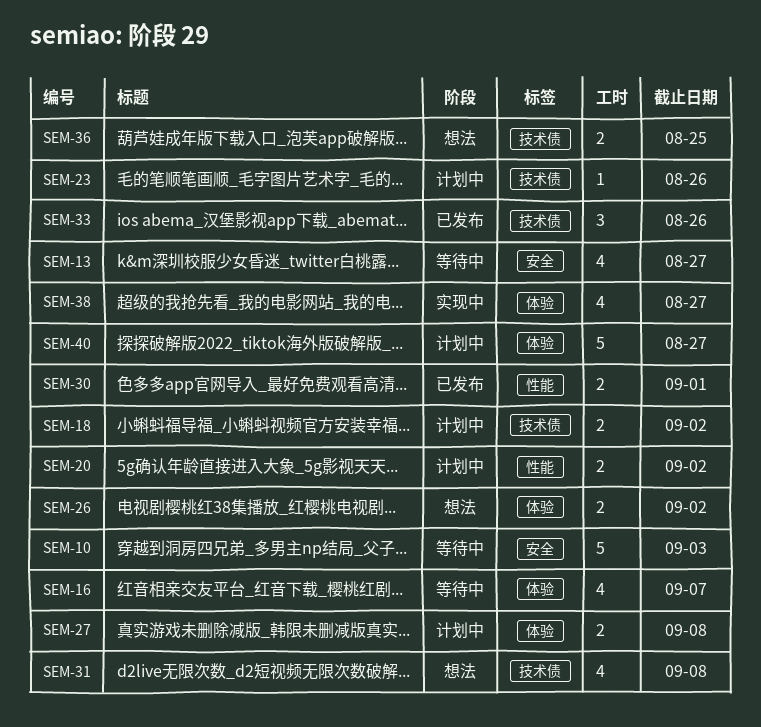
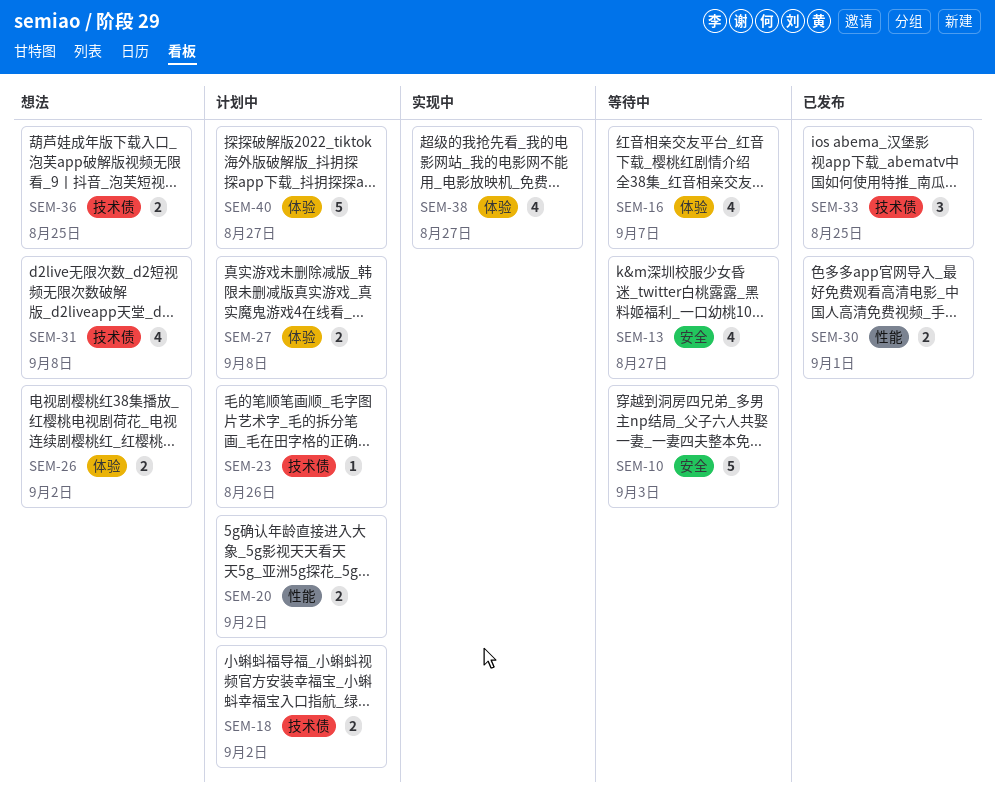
SEM-33, due: Aug 26 -> Aug 25

